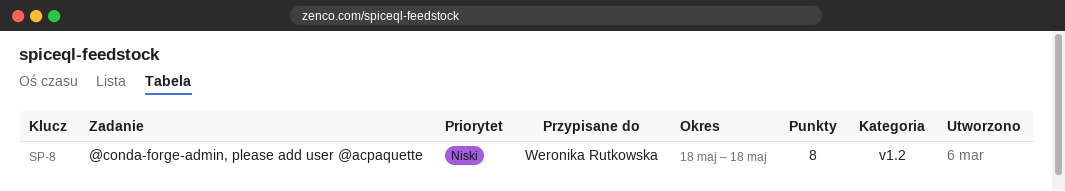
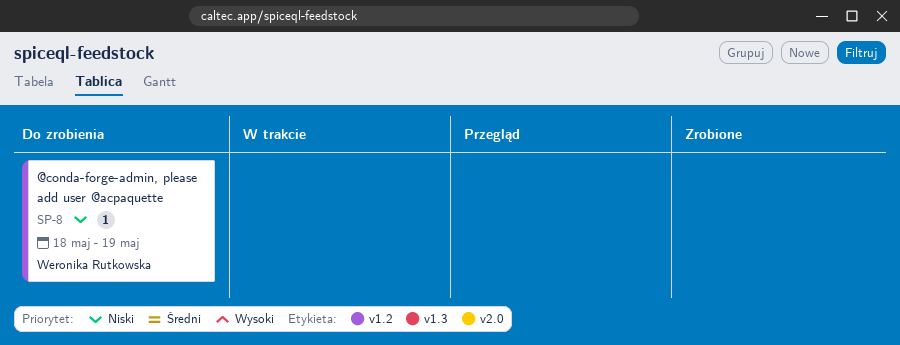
SP-8, estimate: 8 -> 1
SP-8, due: May 18 -> May 19

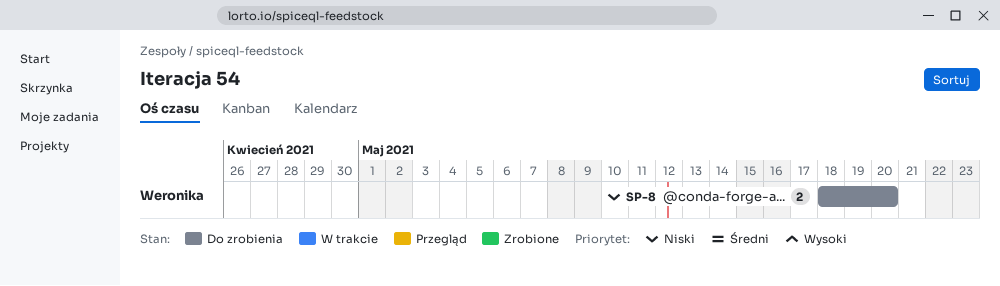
SP-8, estimate: 1 -> 2
SP-8, due: May 19 -> May 20

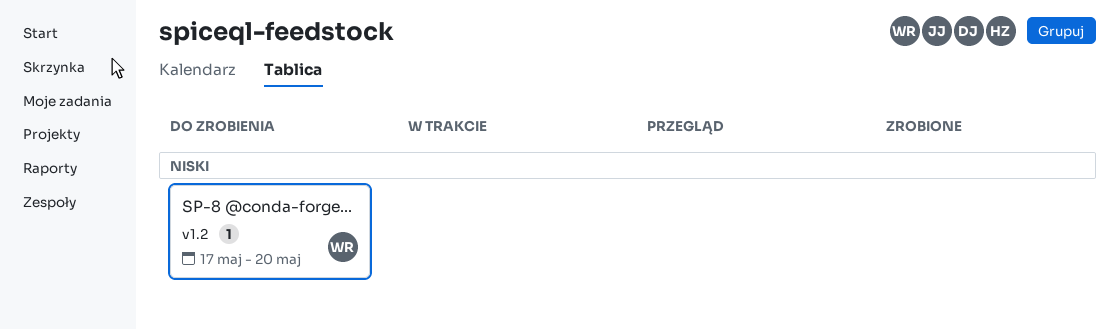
SP-8, estimate: 2 -> 1
SP-8, start: May 18 -> May 17

